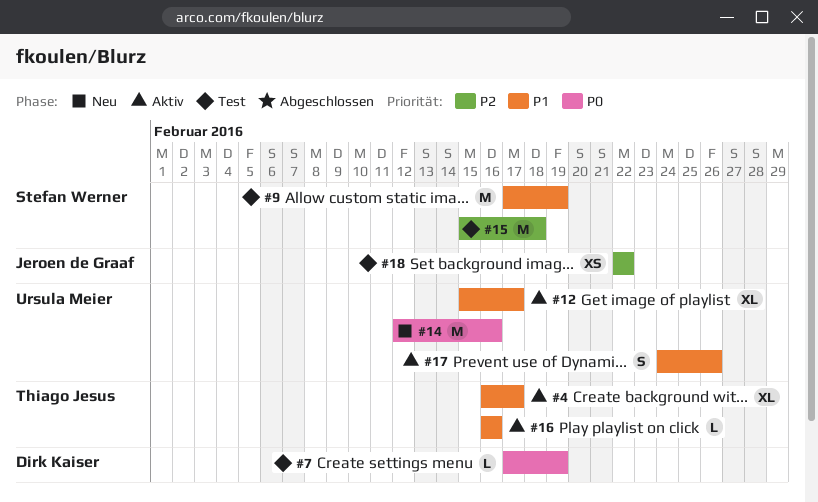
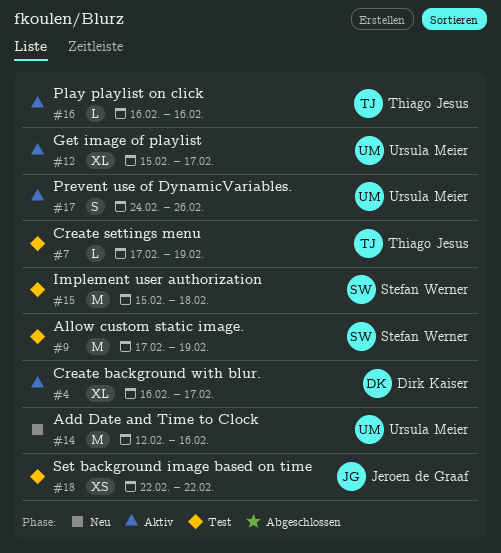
#4, owner: Thiago Jesus -> Dirk Kaiser
#7, owner: Dirk Kaiser -> Thiago Jesus

